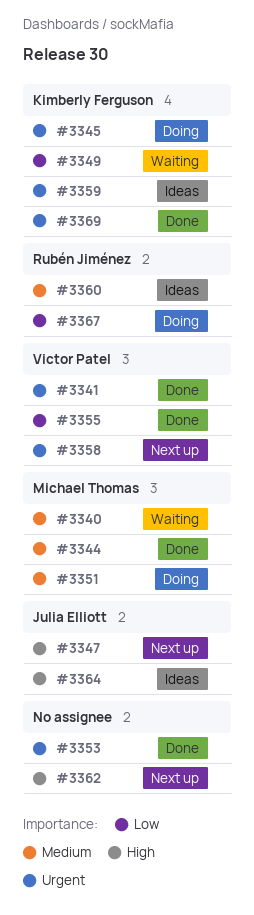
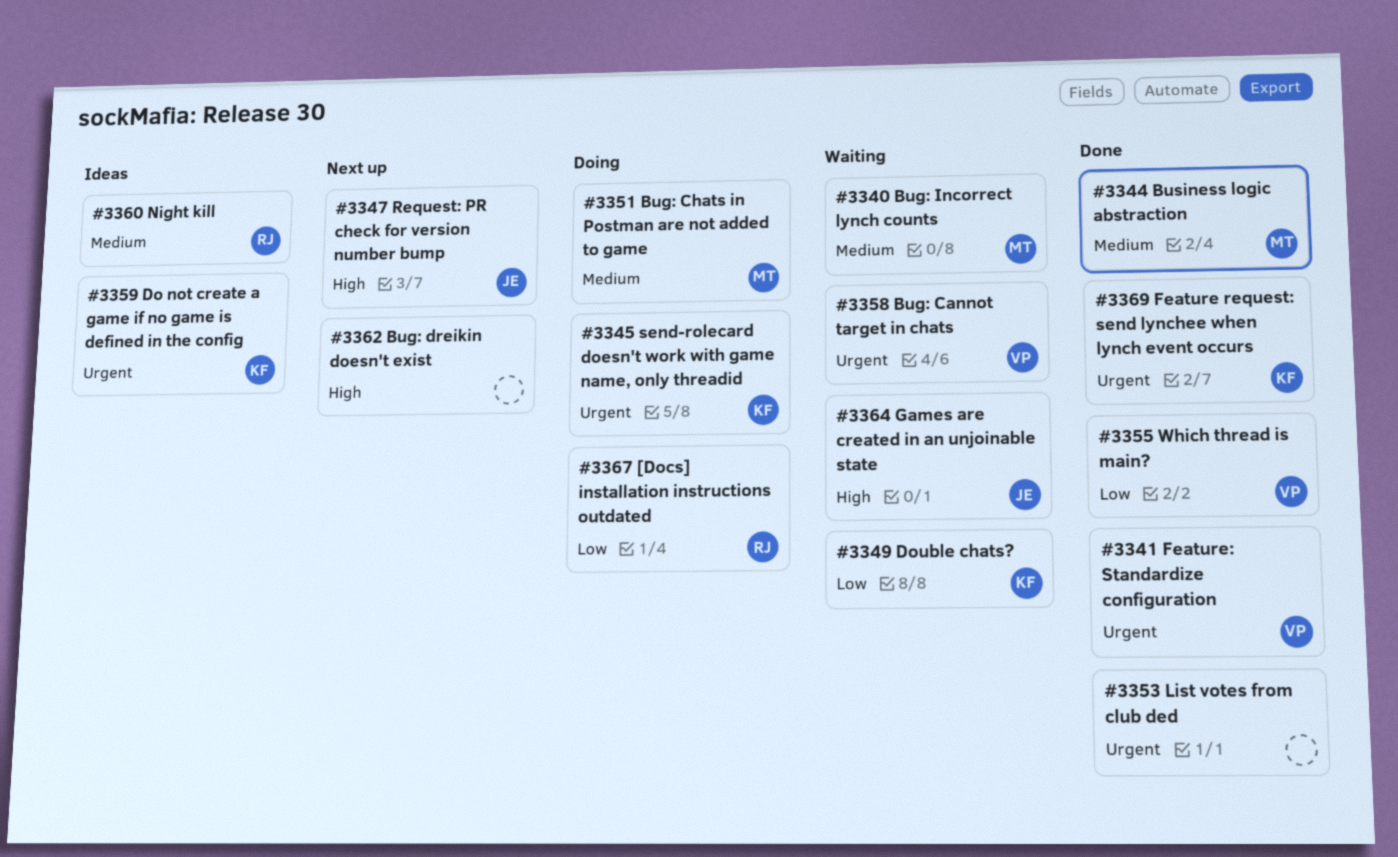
#3358, status: Next up -> Waiting
#3364, status: Ideas -> Waiting

